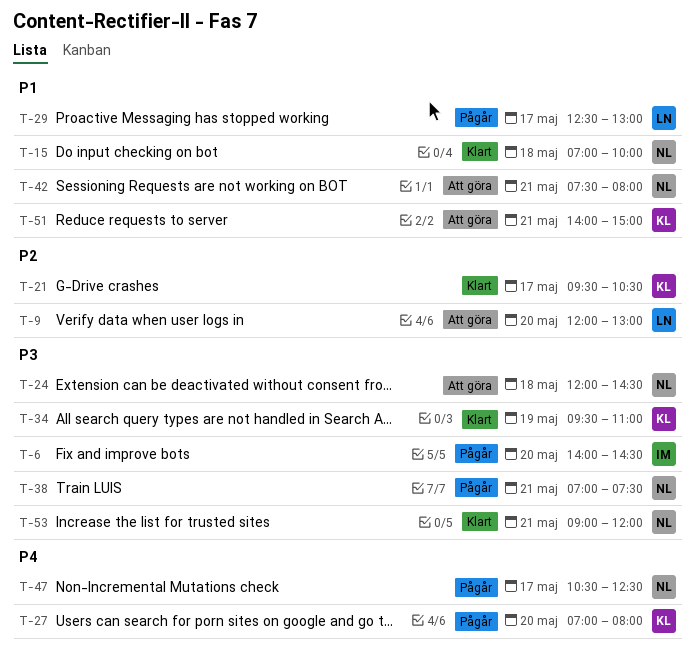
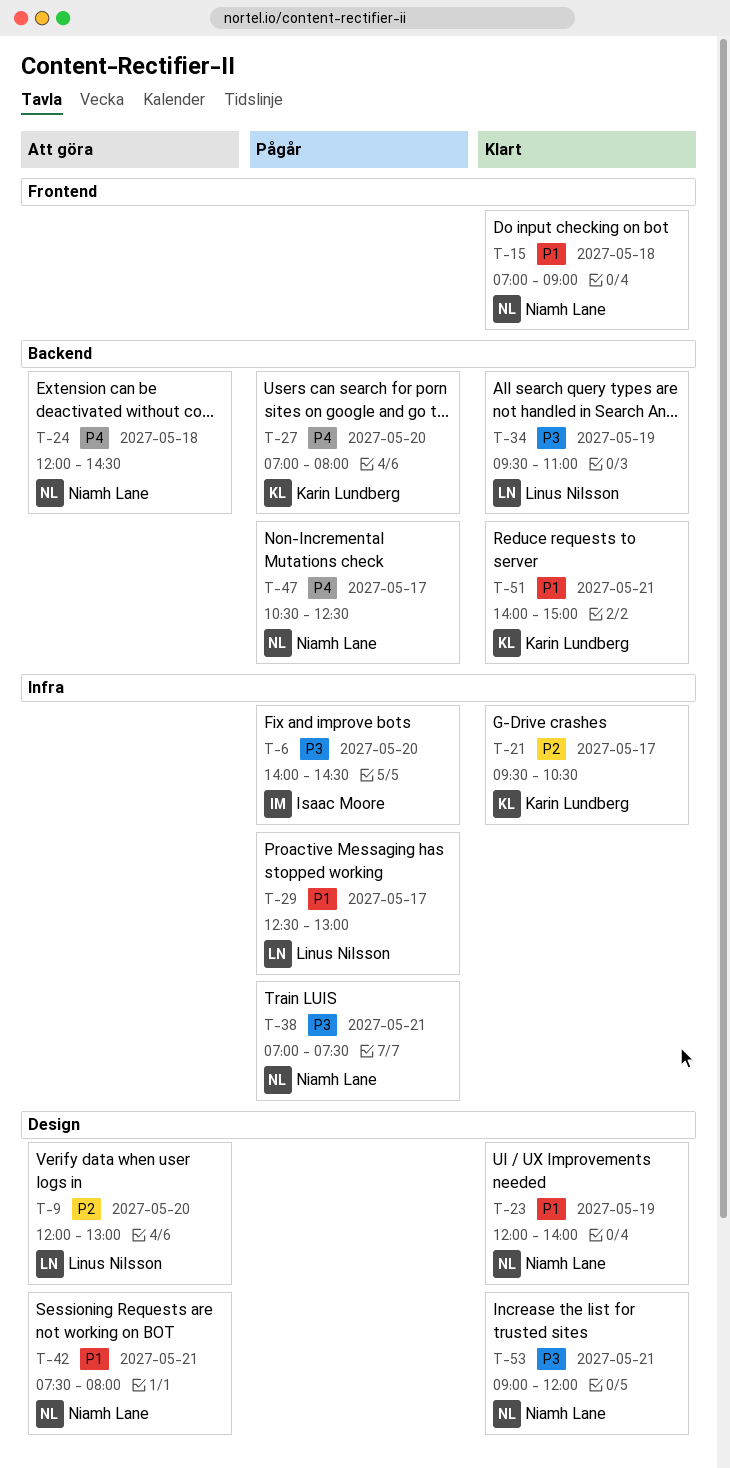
T-15, ends: 10:00 -> 09:00
T-23: none -> present
T-24, priority: P3 -> P4
T-34, owner: Karin Lundberg -> Linus Nilsson
T-51, status: Att göra -> Klart

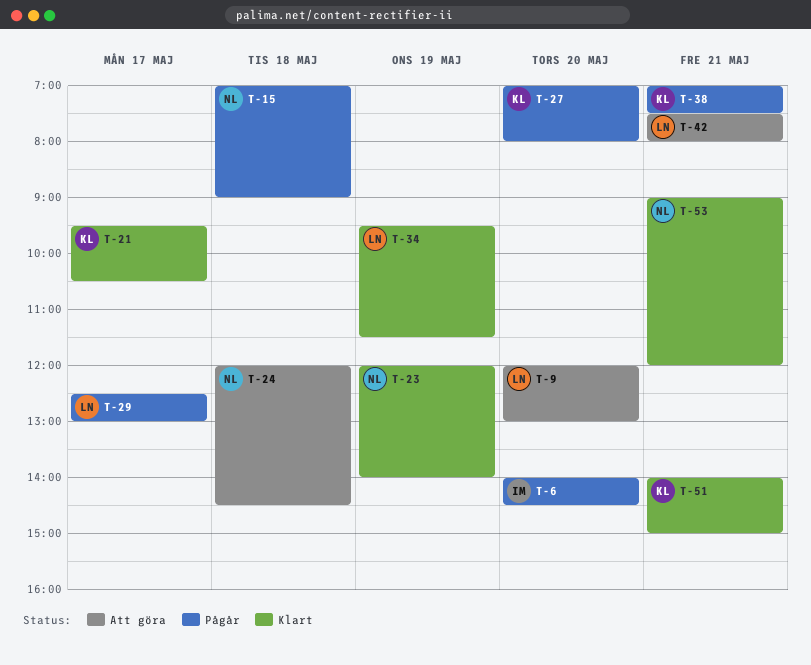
T-15, status: Klart -> Pågår
T-34, ends: 11:00 -> 11:30
T-38, owner: Niamh Lane -> Karin Lundberg
T-42, owner: Niamh Lane -> Linus Nilsson
T-47: present -> none

